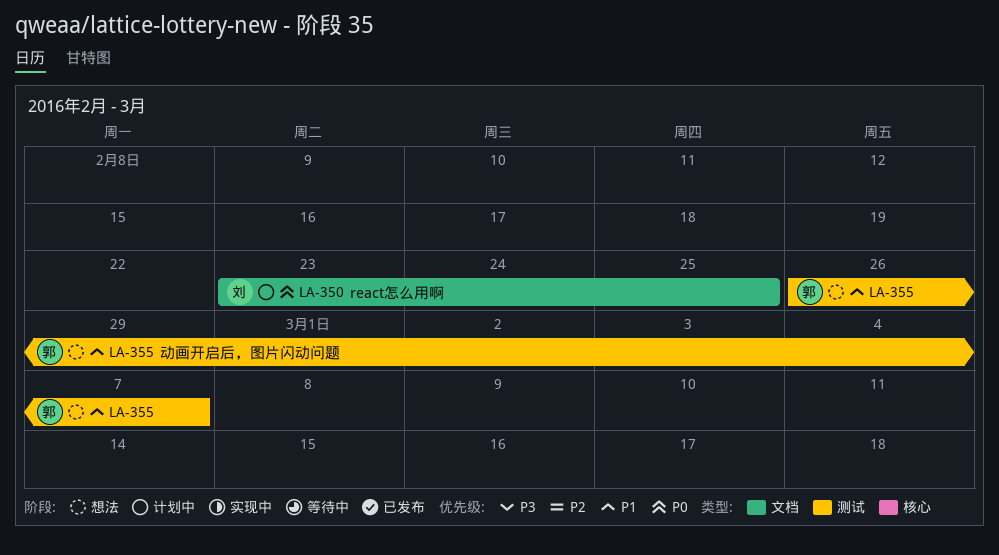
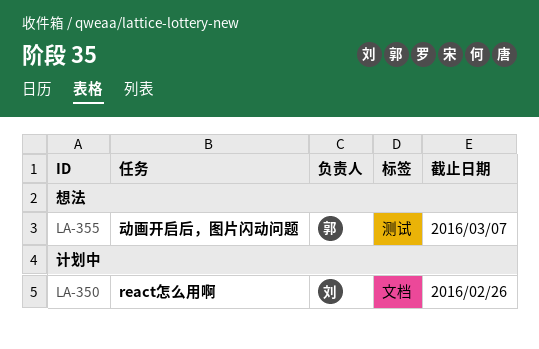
LA-350, due: Feb 25 -> Feb 26

